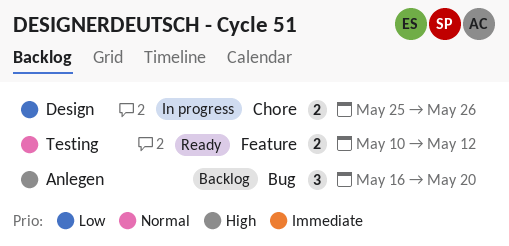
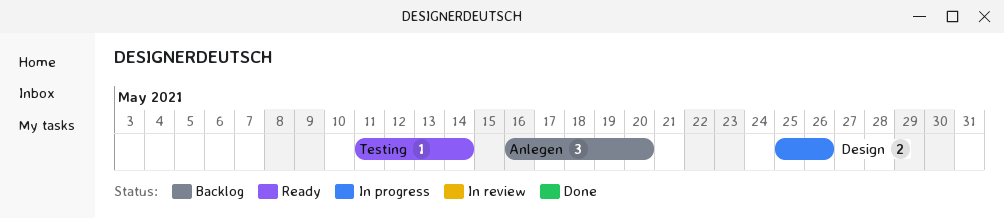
Testing, estimate: 2 -> 1
Testing, start: May 10 -> May 11
Testing, due: May 12 -> May 14

